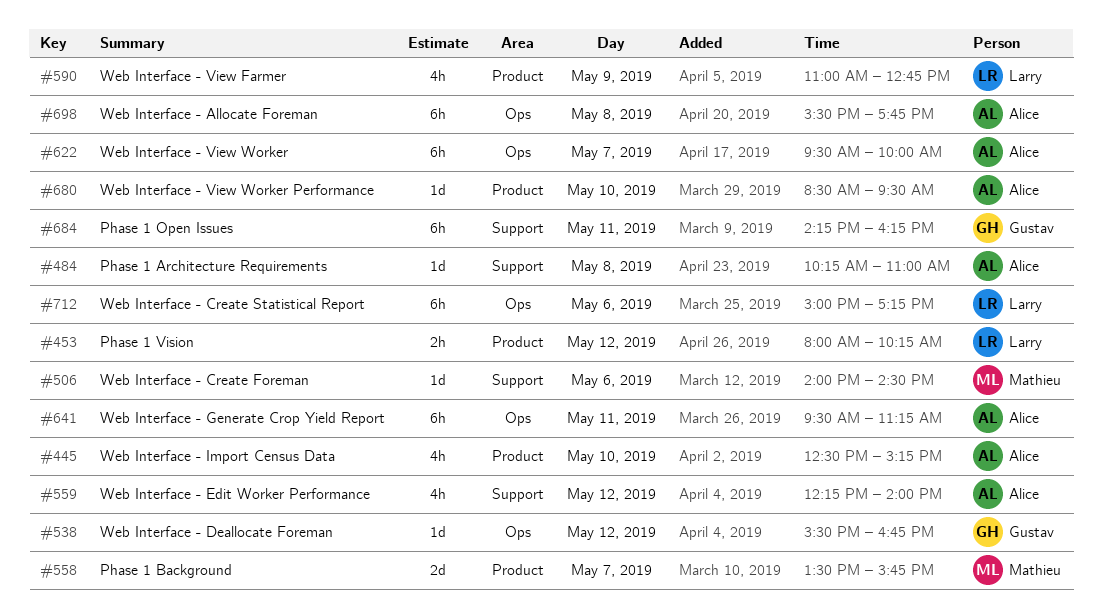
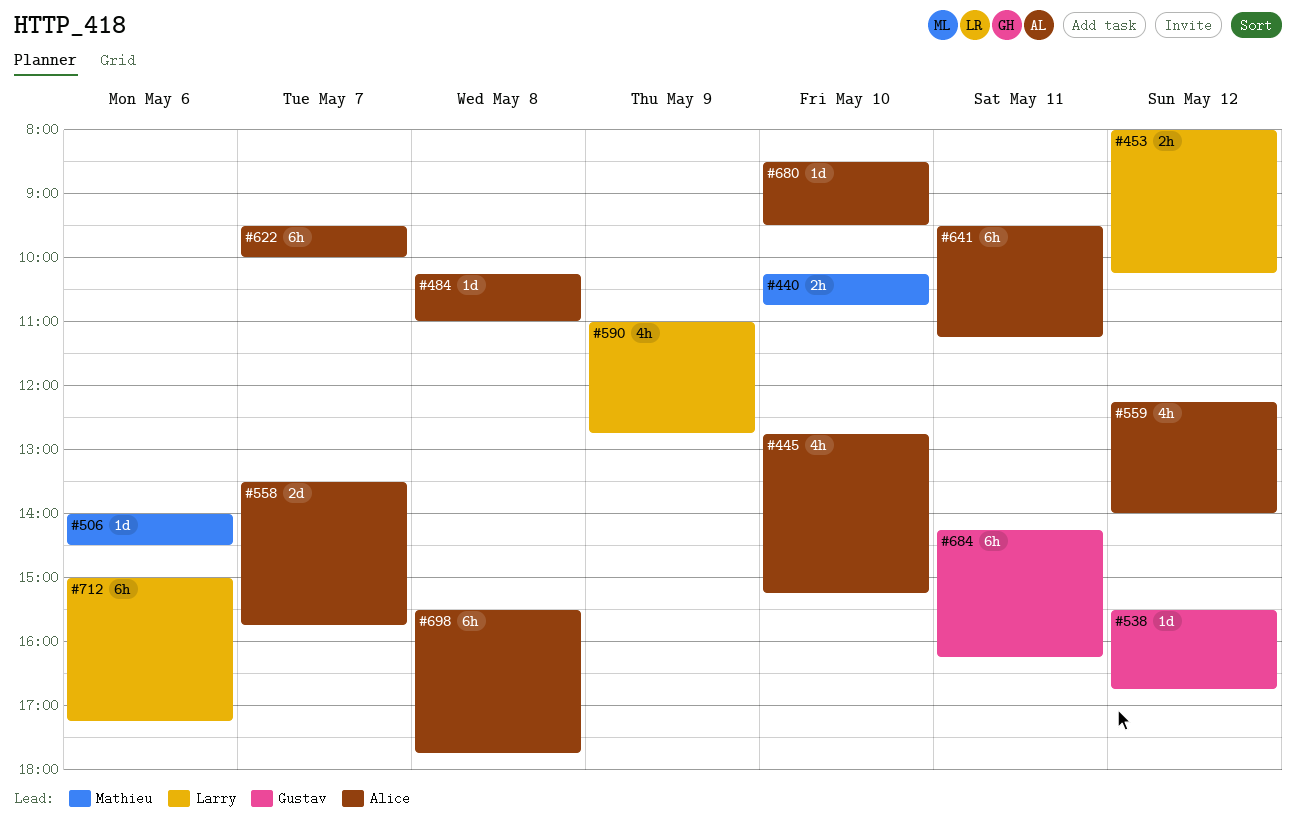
#440: none -> present
#445, begins: 12:30 -> 12:45
#558, owner: Mathieu -> Alice

